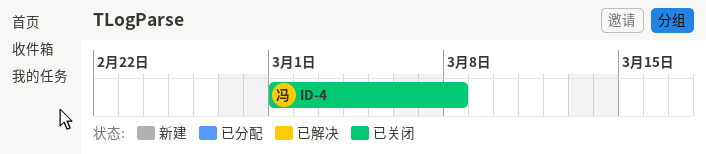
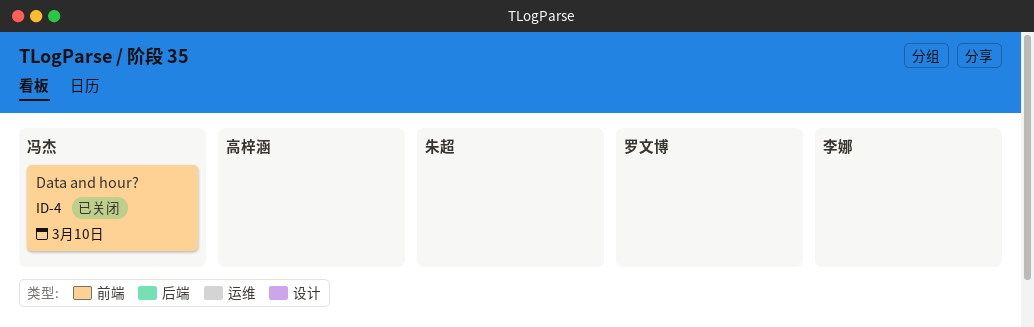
ID-4, due: Mar 8 -> Mar 10

